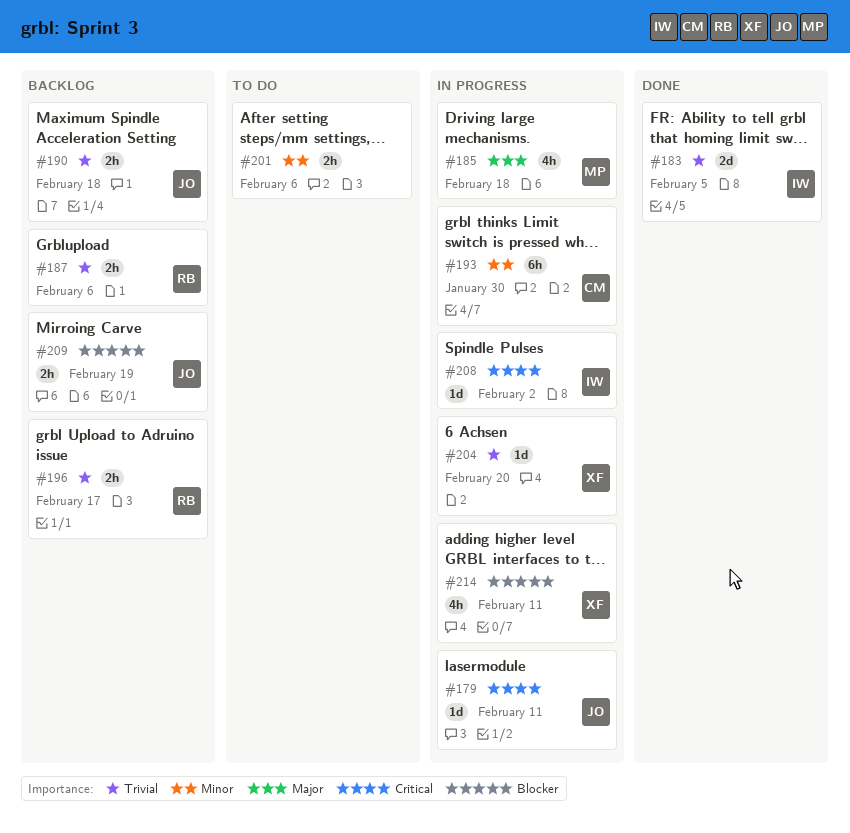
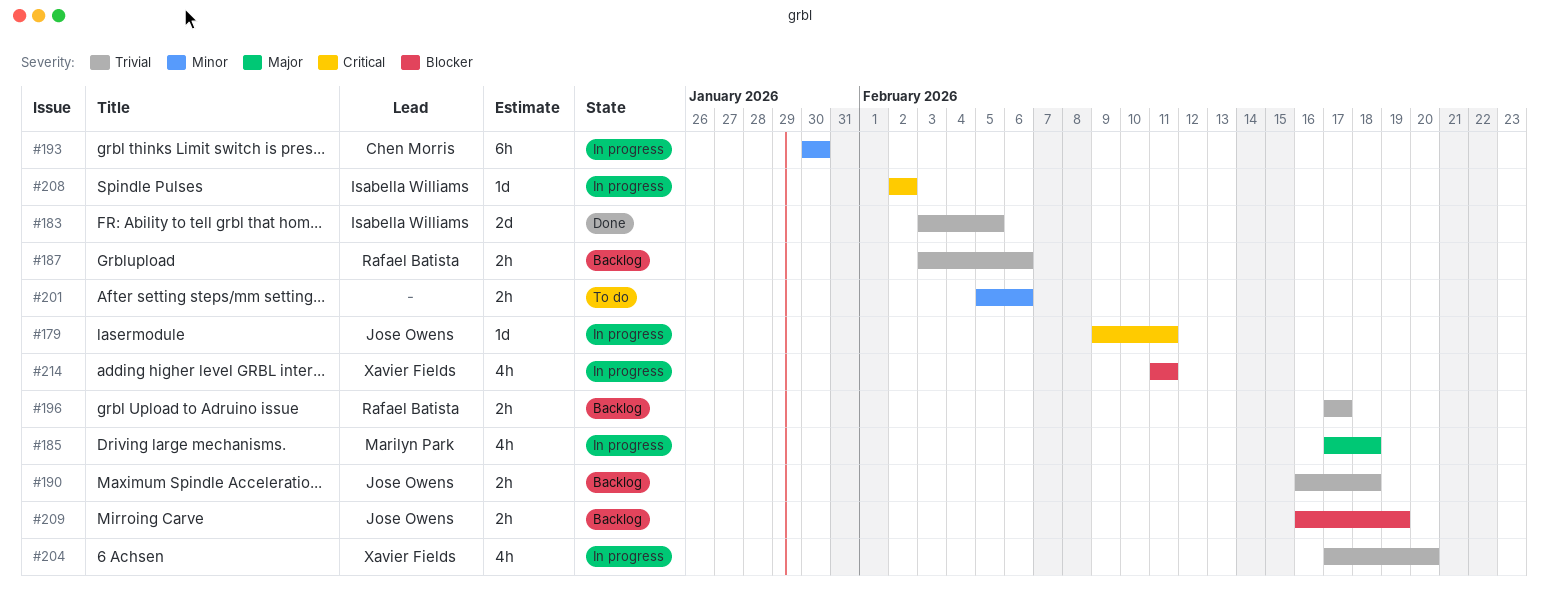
#204, estimate: 1d -> 4h

